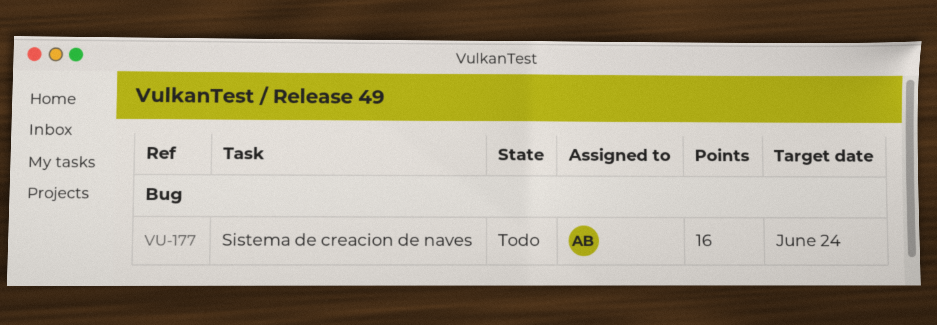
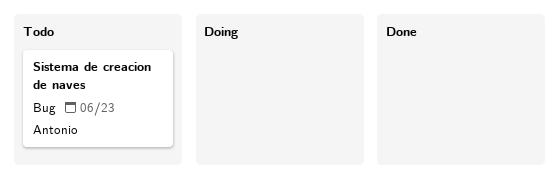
Sistema de creacion de naves, due: Jun 24 -> Jun 23

